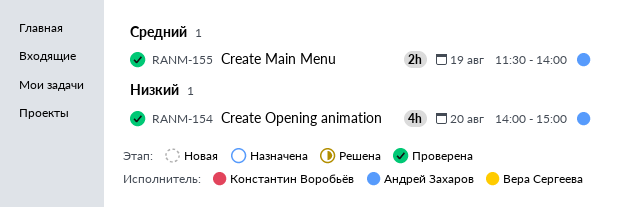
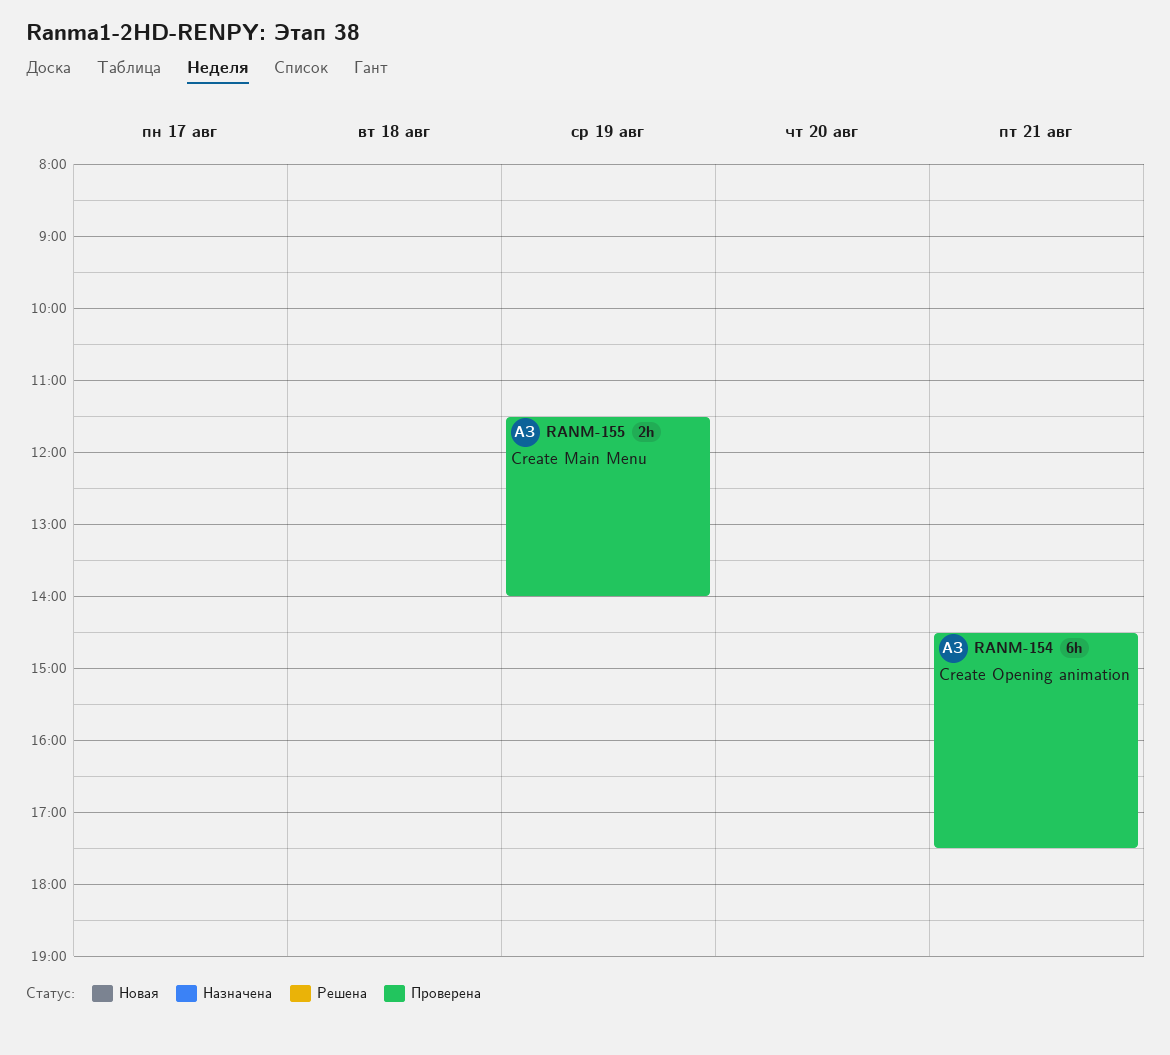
RANM-154, estimate: 4h -> 6h
RANM-154, day: Aug 20 -> Aug 21
RANM-154, begins: 14:00 -> 14:30
RANM-154, ends: 15:00 -> 17:30

